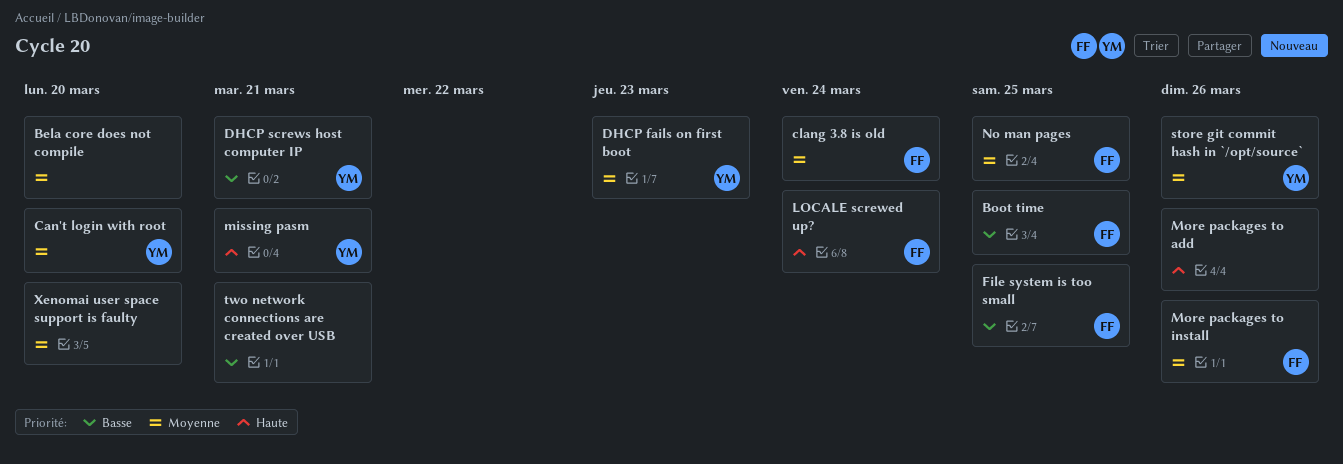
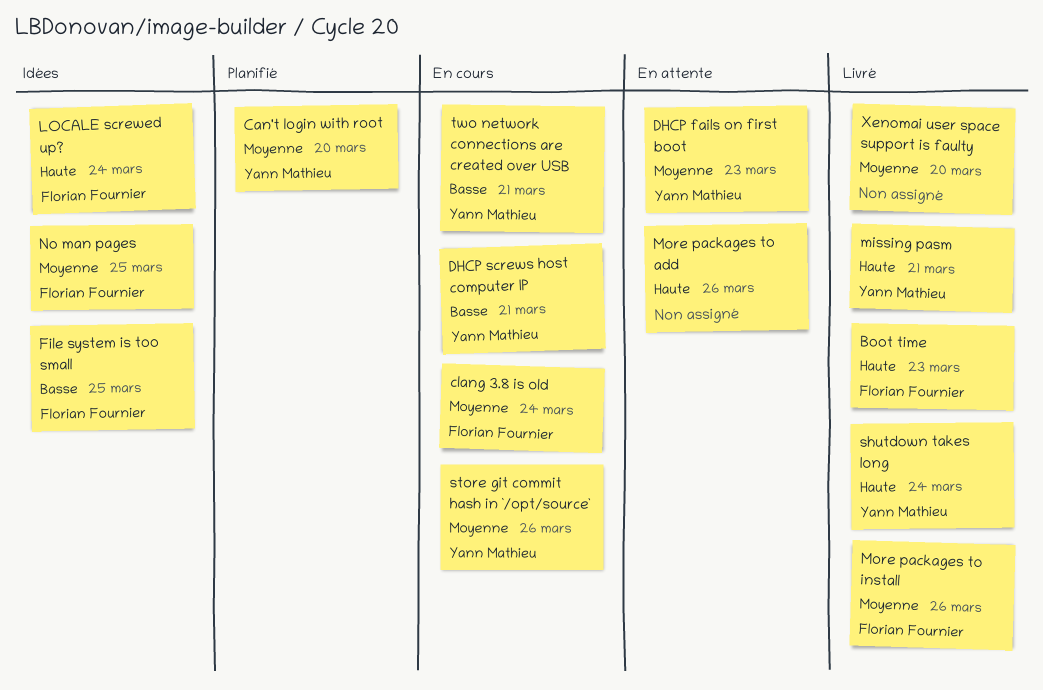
Bela core does not compile: present -> none
Boot time, priority: Basse -> Haute
Boot time, due: Mar 25 -> Mar 23
shutdown takes long: none -> present
two network connections are created over USB, owner: none -> Yann Mathieu

